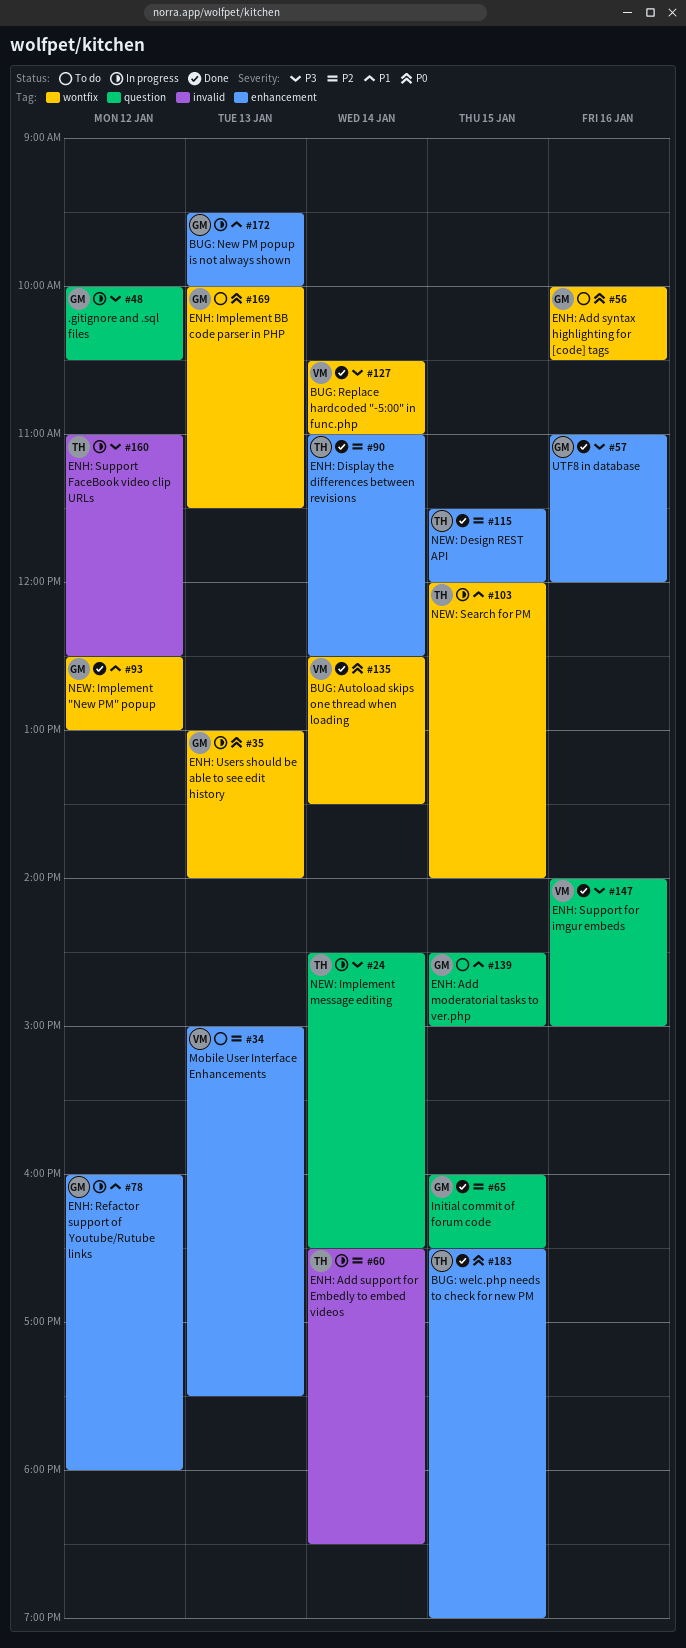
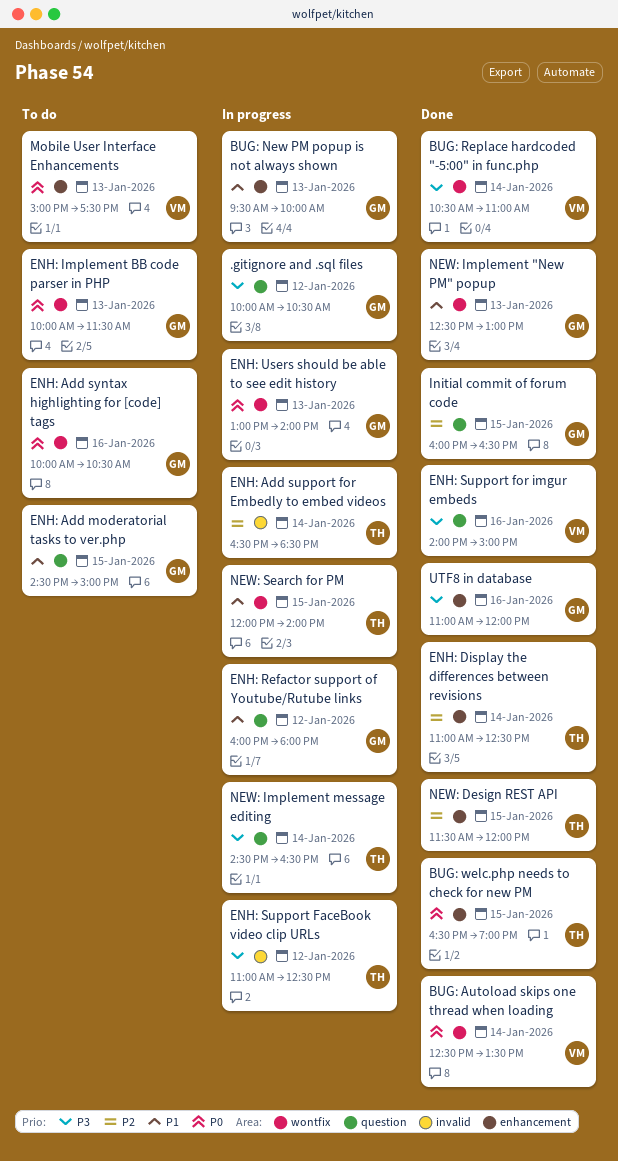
ENH: Refactor support of Youtube/Rutube links, label: enhancement -> question
Mobile User Interface Enhancements, priority: P2 -> P0
NEW: Implement "New PM" popup, day: Jan 12 -> Jan 13

